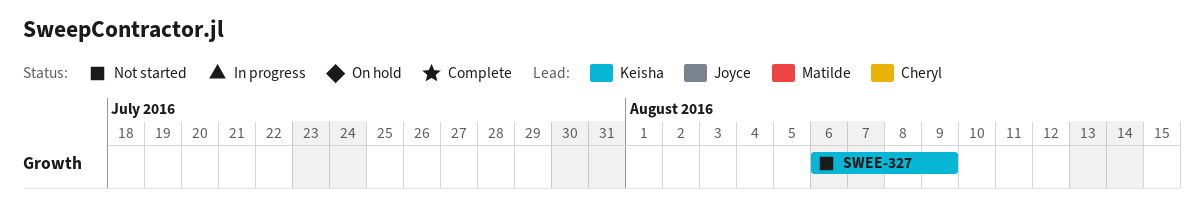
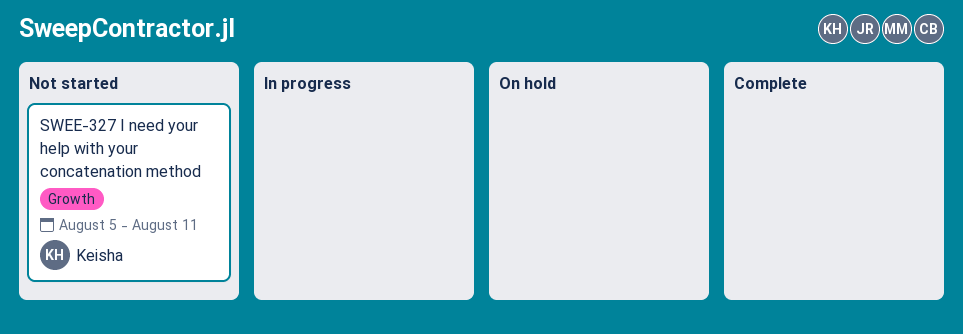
SWEE-327, start: Aug 6 -> Aug 5
SWEE-327, due: Aug 9 -> Aug 11

